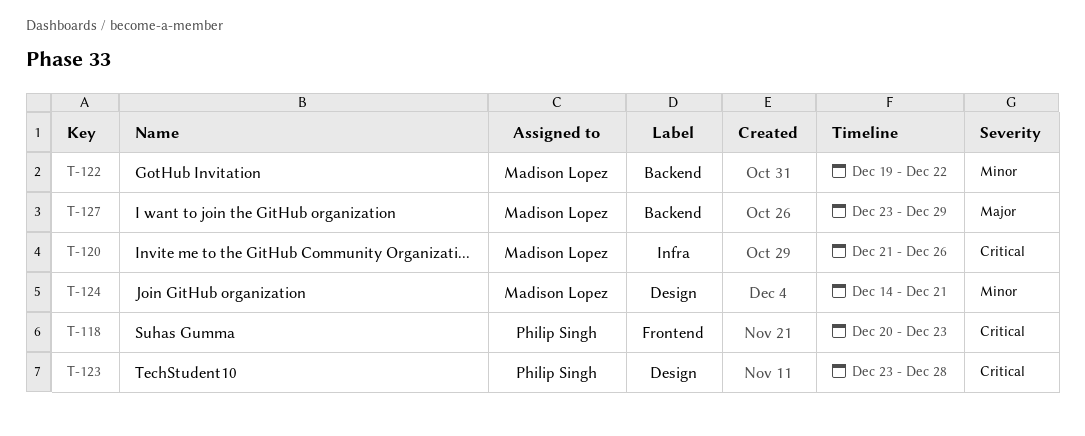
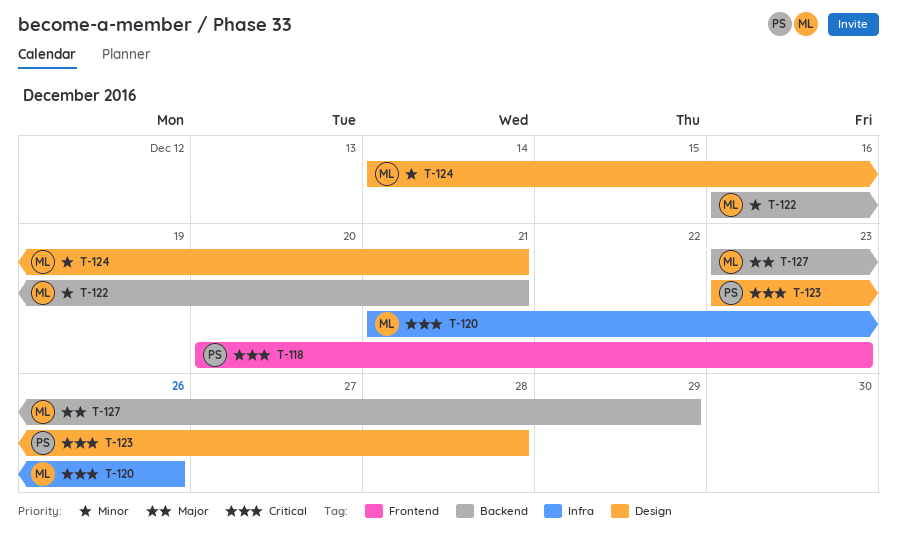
T-122, start: Dec 19 -> Dec 16
T-122, due: Dec 22 -> Dec 21

